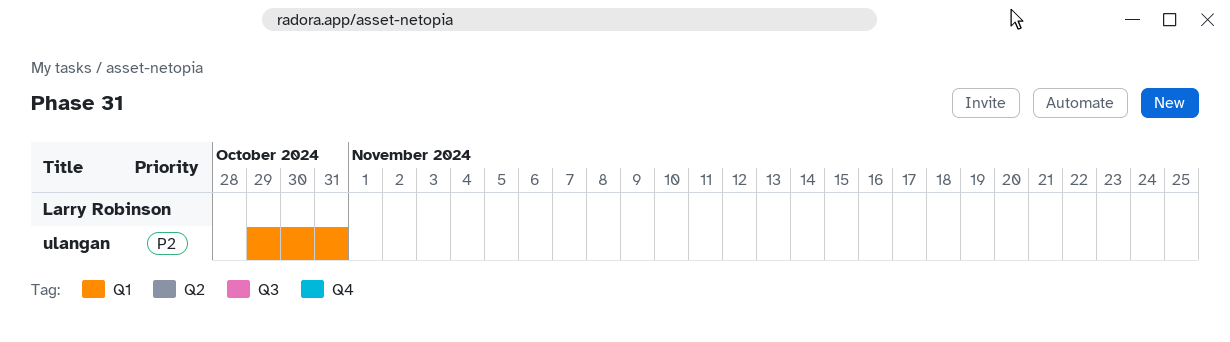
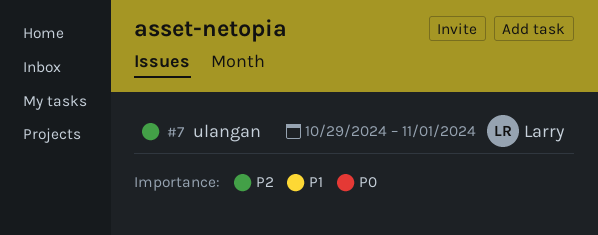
ulangan, due: Oct 31 -> Nov 1

